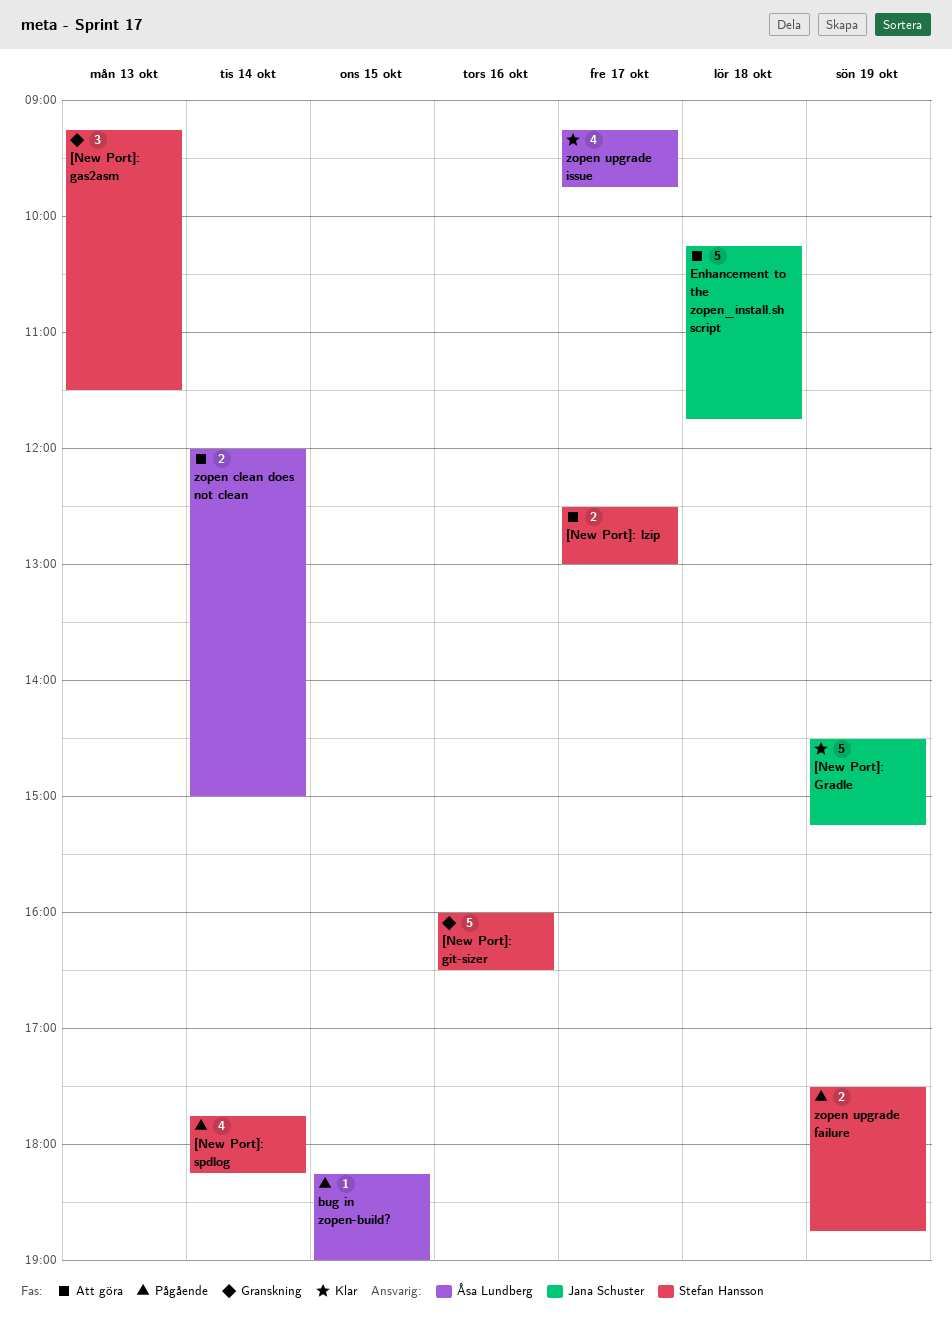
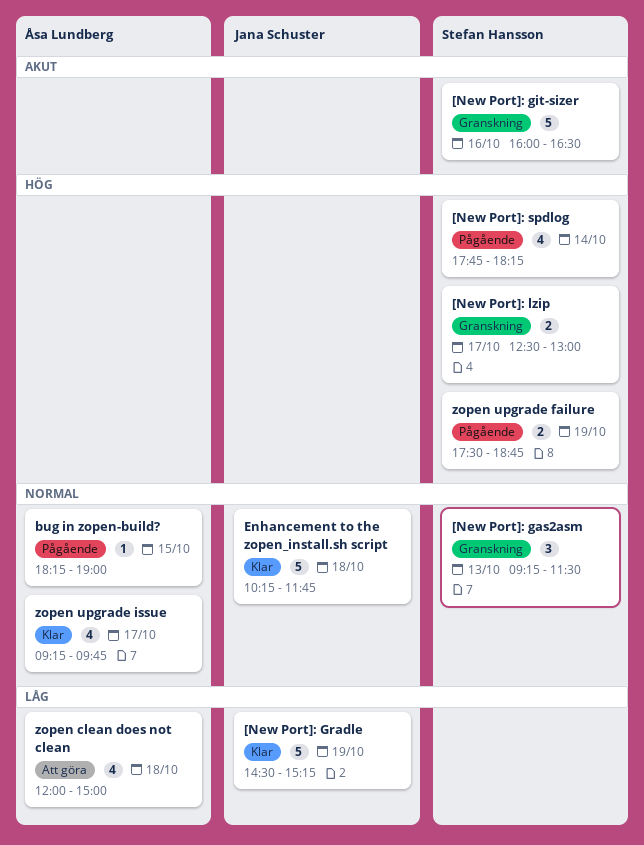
[New Port]: lzip, status: Att göra -> Granskning
Enhancement to the zopen_install.sh script, status: Att göra -> Klar
zopen clean does not clean, estimate: 2 -> 4
zopen clean does not clean, day: Oct 14 -> Oct 18

